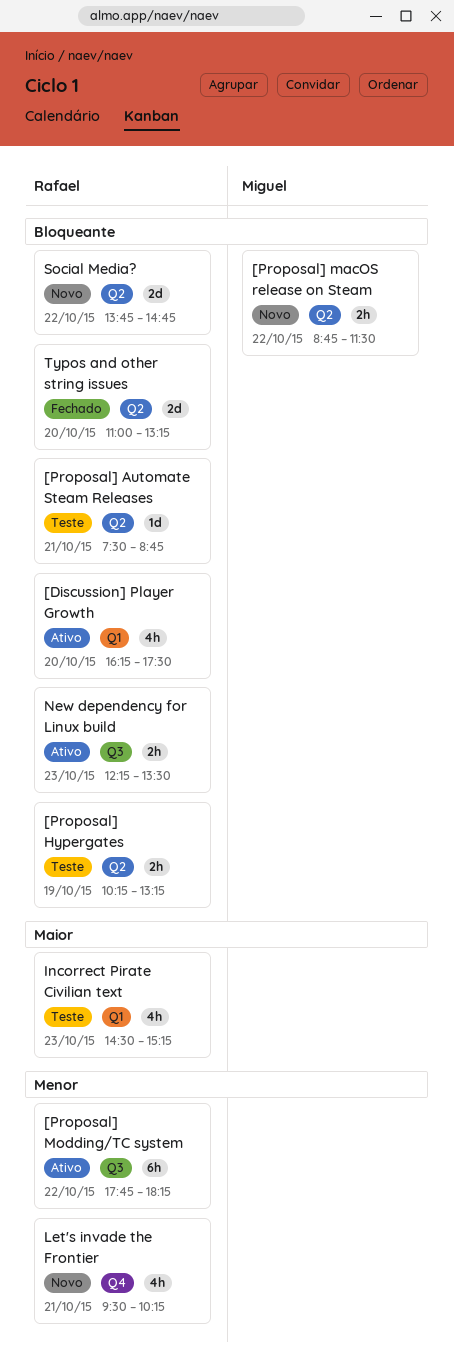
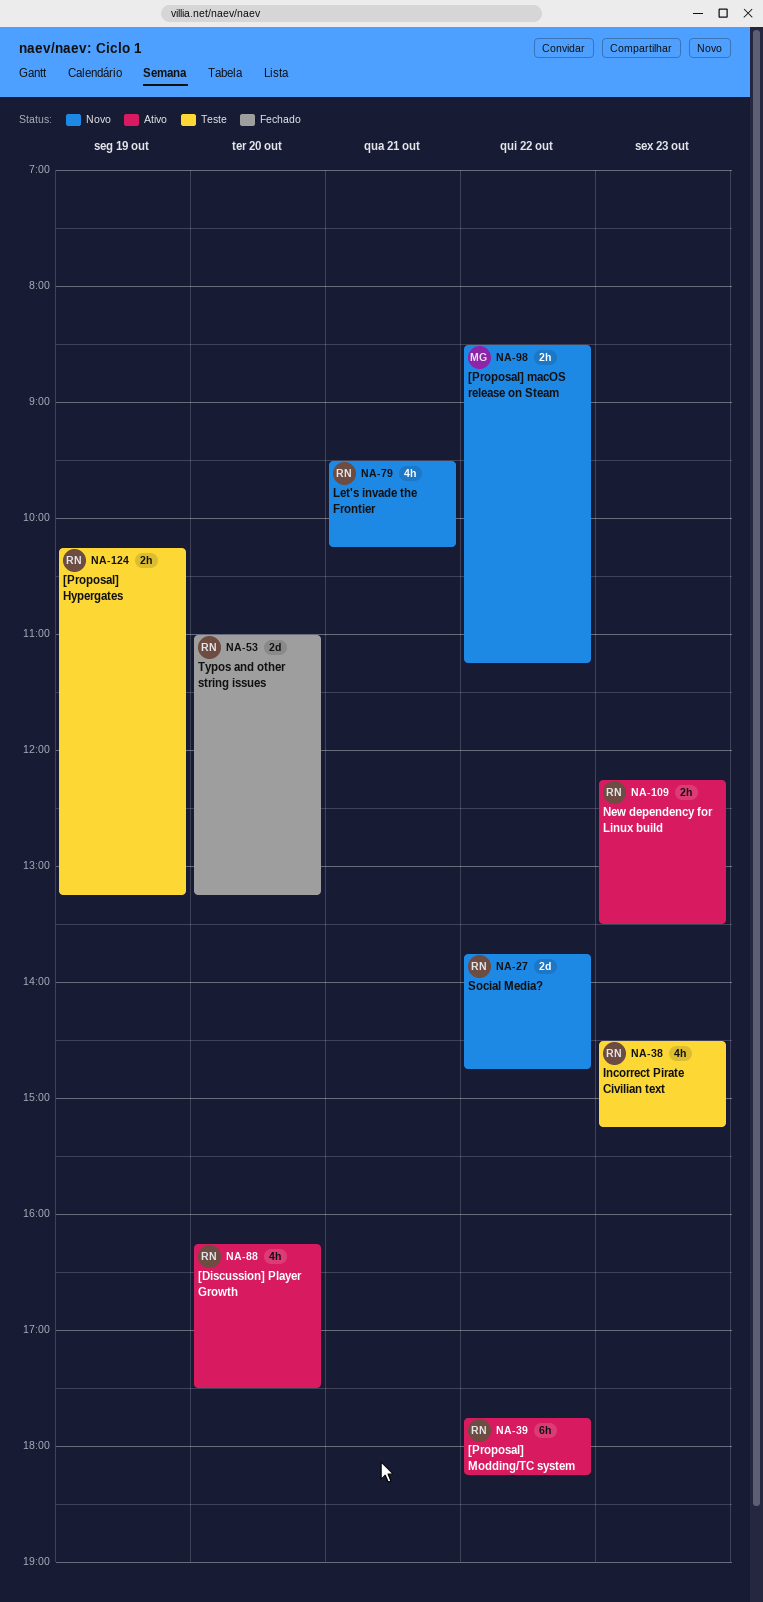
[Proposal] Automate Steam Releases: present -> none
[Proposal] macOS release on Steam, begins: 08:45 -> 08:30
[Proposal] macOS release on Steam, ends: 11:30 -> 11:15

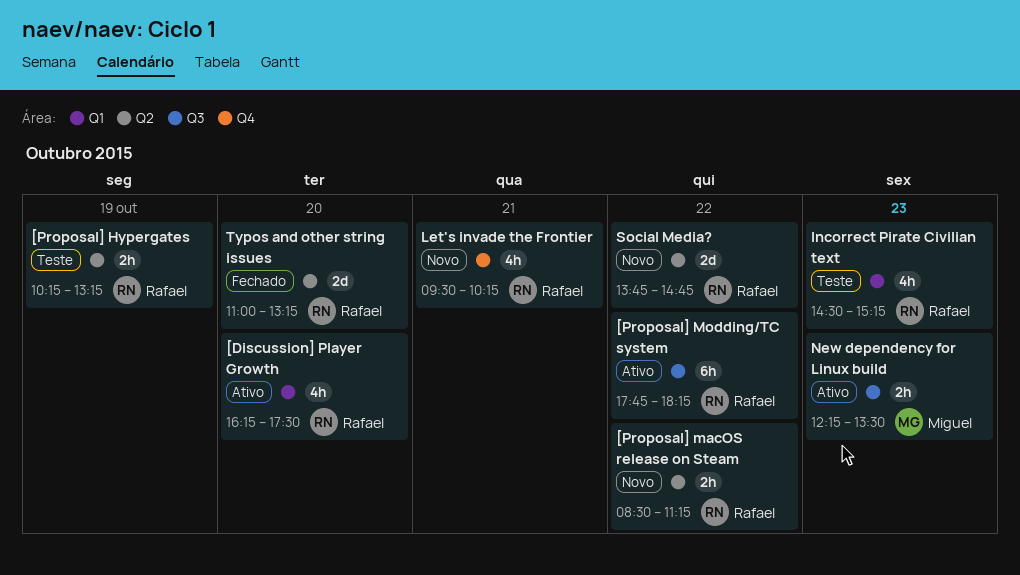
[Proposal] macOS release on Steam, owner: Miguel -> Rafael
New dependency for Linux build, owner: Rafael -> Miguel

